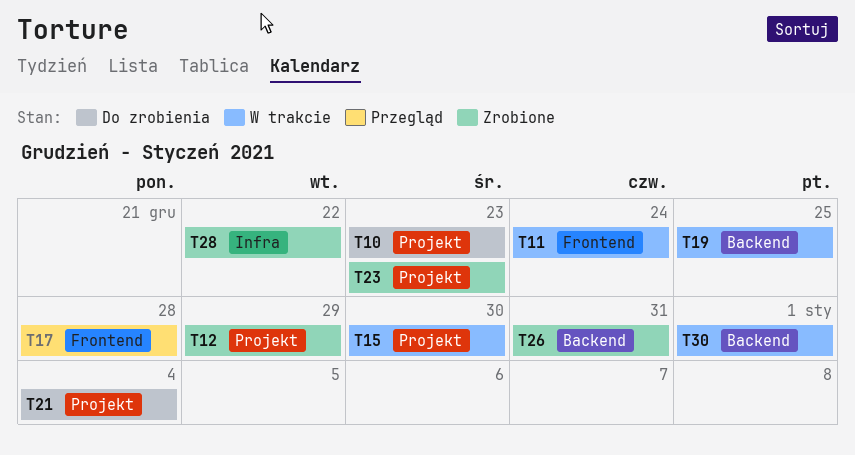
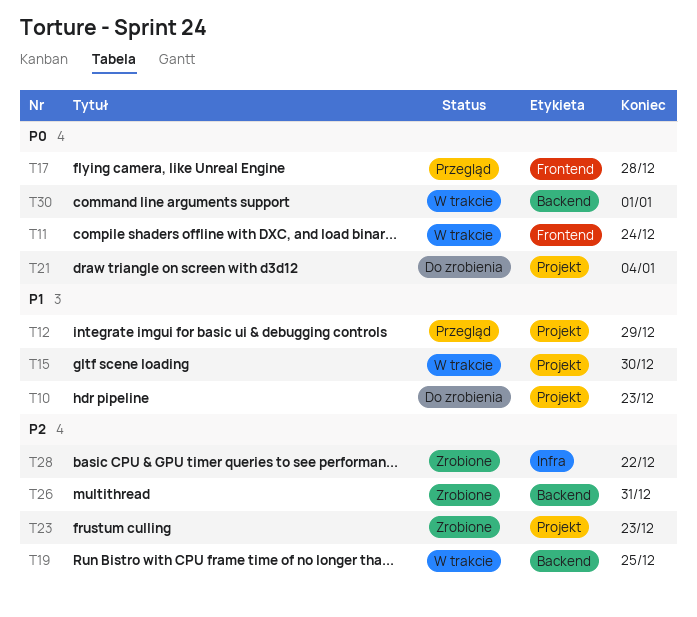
T12, status: Zrobione -> Przegląd

